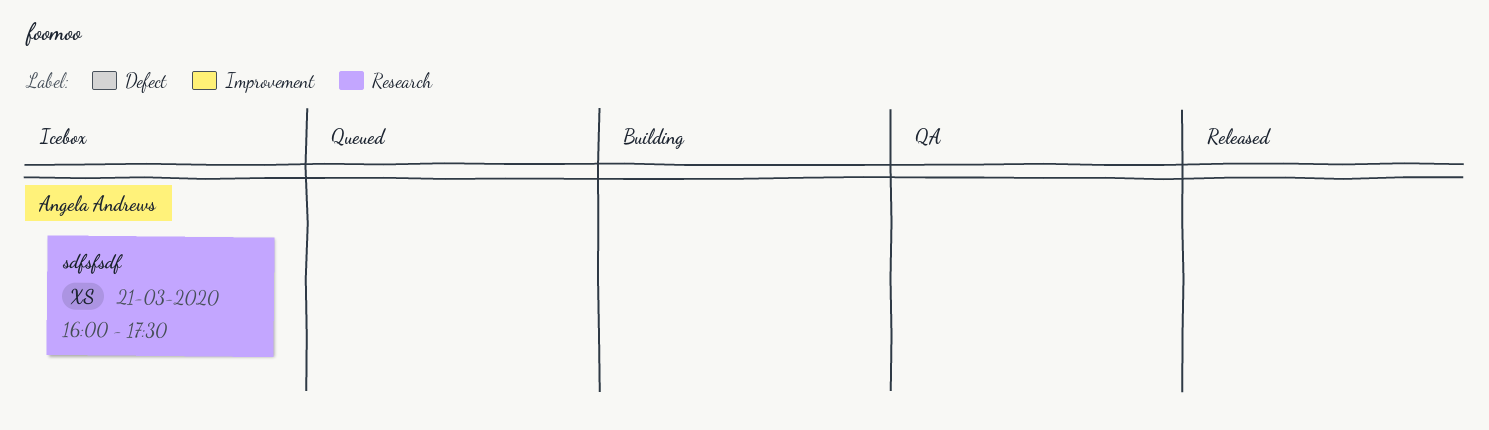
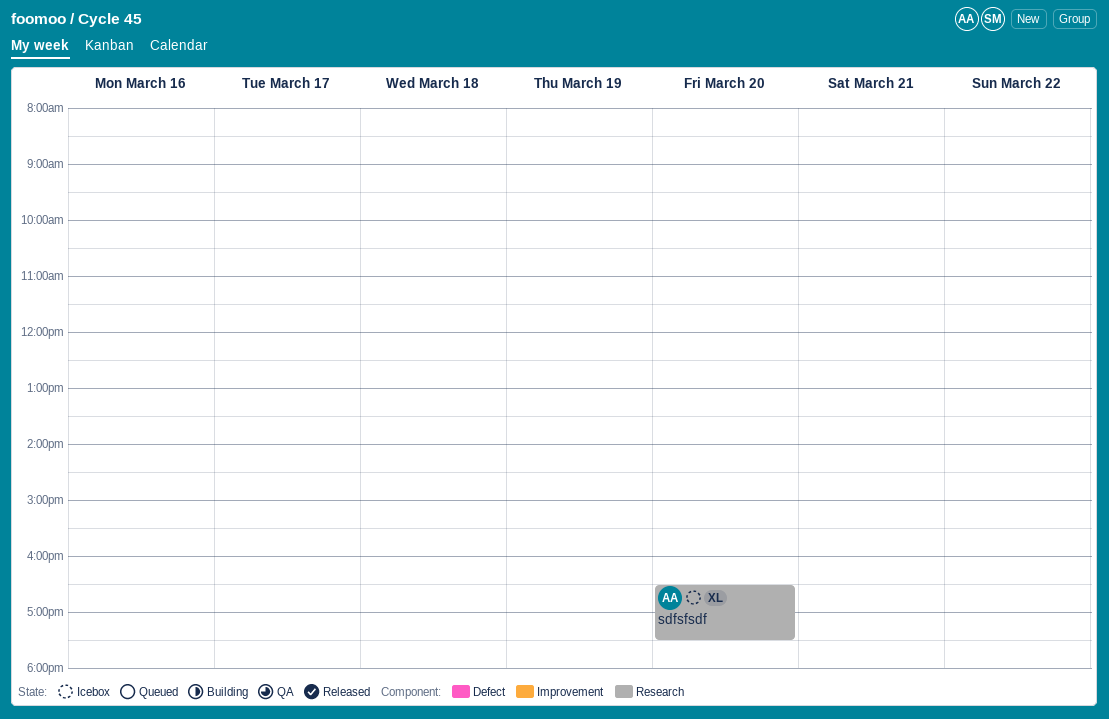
sdfsfsdf, estimate: XS -> XL
sdfsfsdf, day: Mar 21 -> Mar 20
sdfsfsdf, begins: 16:00 -> 16:30

